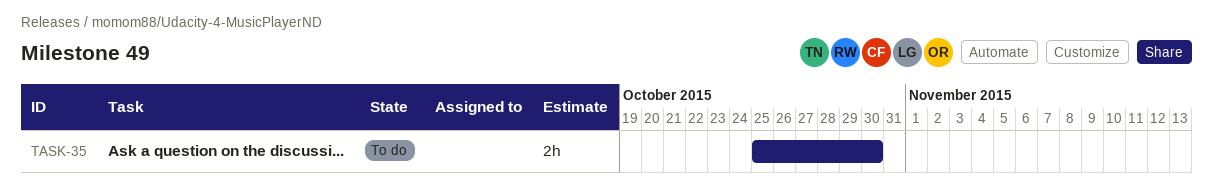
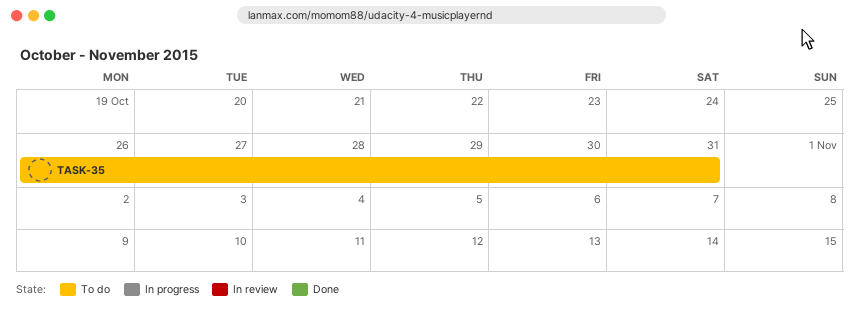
TASK-35, start: Oct 25 -> Oct 26
TASK-35, due: Oct 30 -> Oct 31

